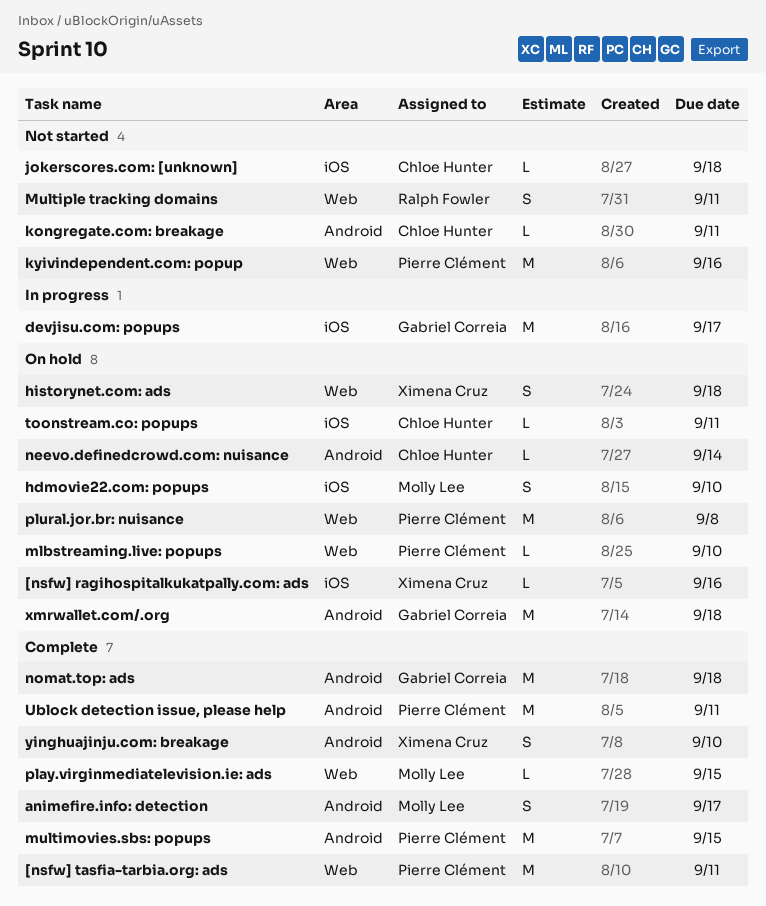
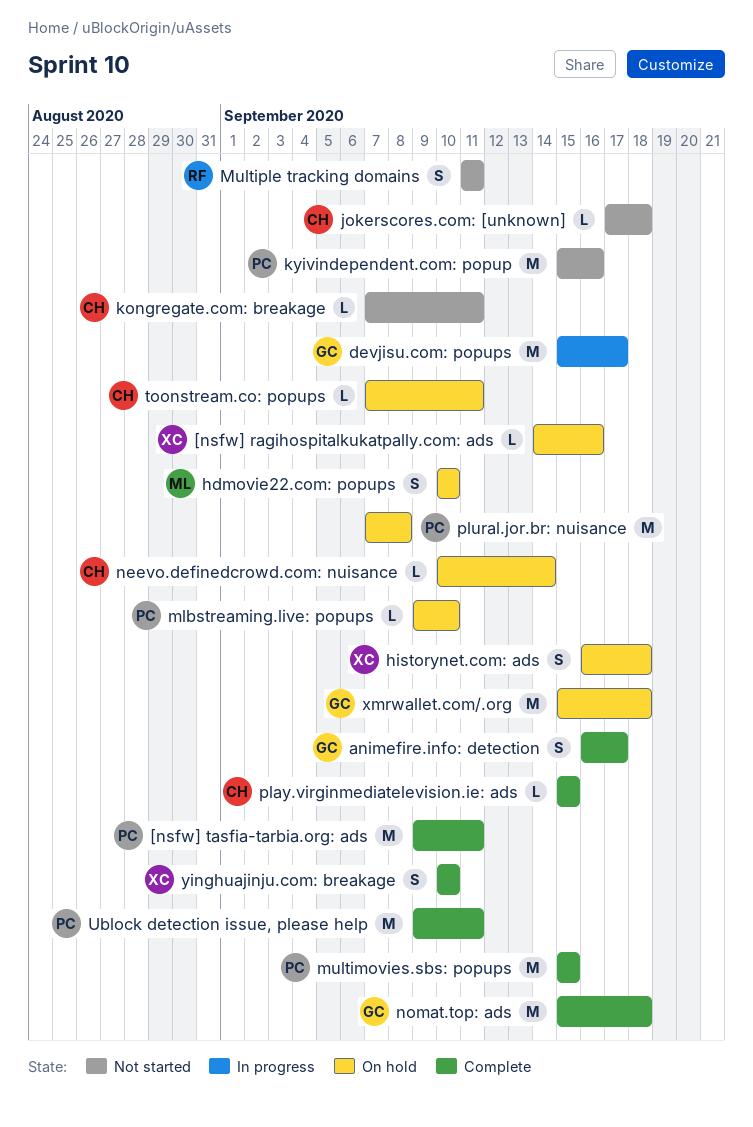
animefire.info: detection, owner: Molly Lee -> Gabriel Correia
play.virginmediatelevision.ie: ads, owner: Molly Lee -> Chloe Hunter

